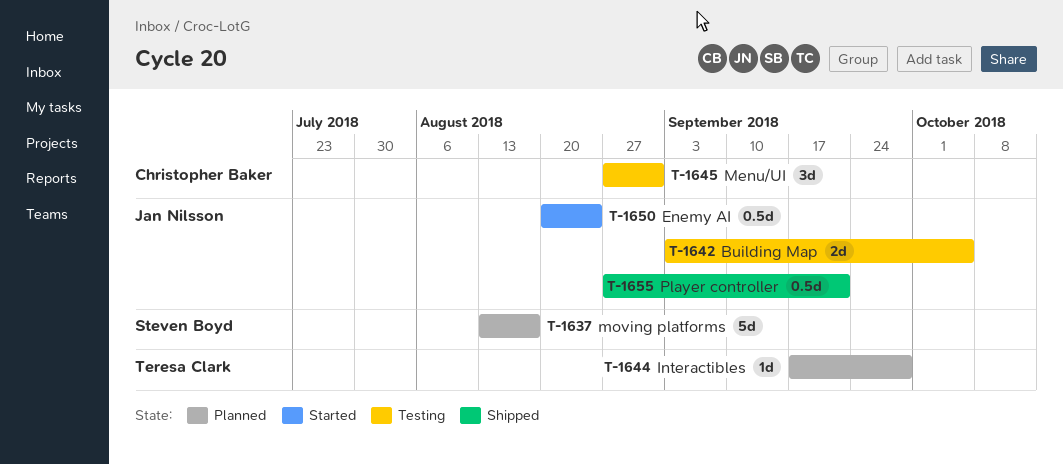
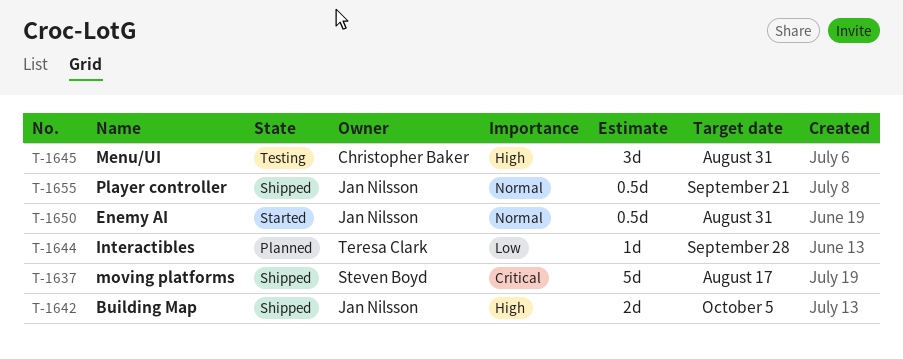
T-1637, status: Planned -> Shipped
T-1642, status: Testing -> Shipped
T-1650, due: Aug 24 -> Aug 31

